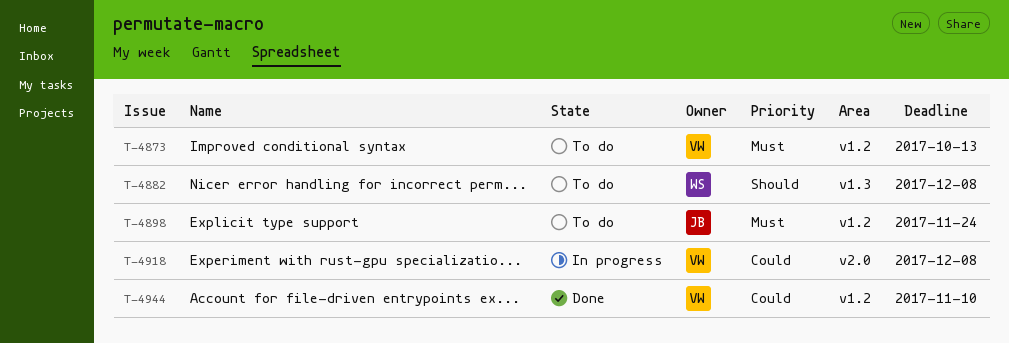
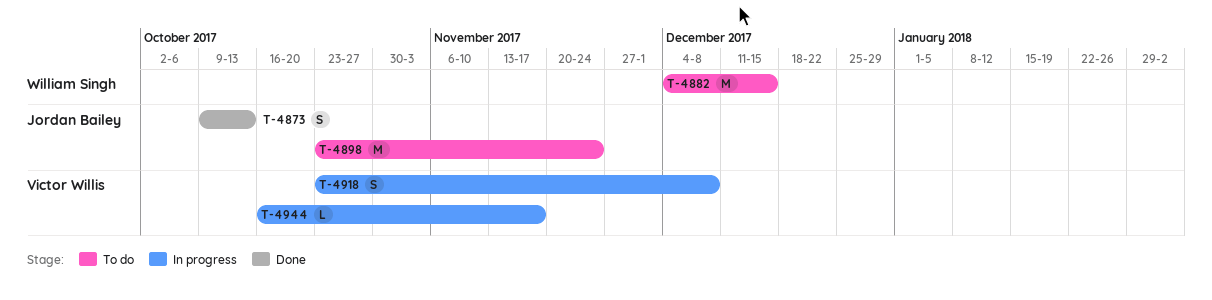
T-4873, status: To do -> Done
T-4873, owner: Victor Willis -> Jordan Bailey
T-4882, due: Dec 8 -> Dec 15
T-4944, status: Done -> In progress
T-4944, due: Nov 10 -> Nov 17

